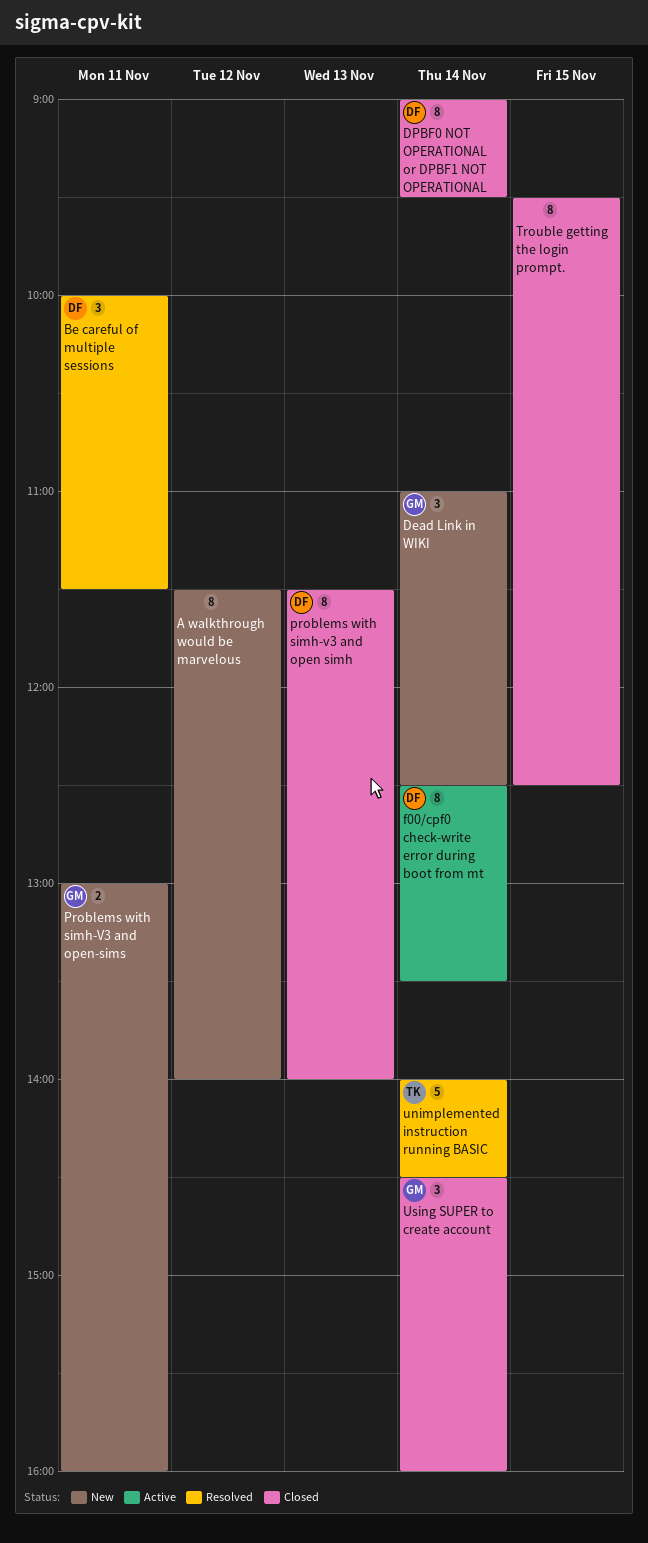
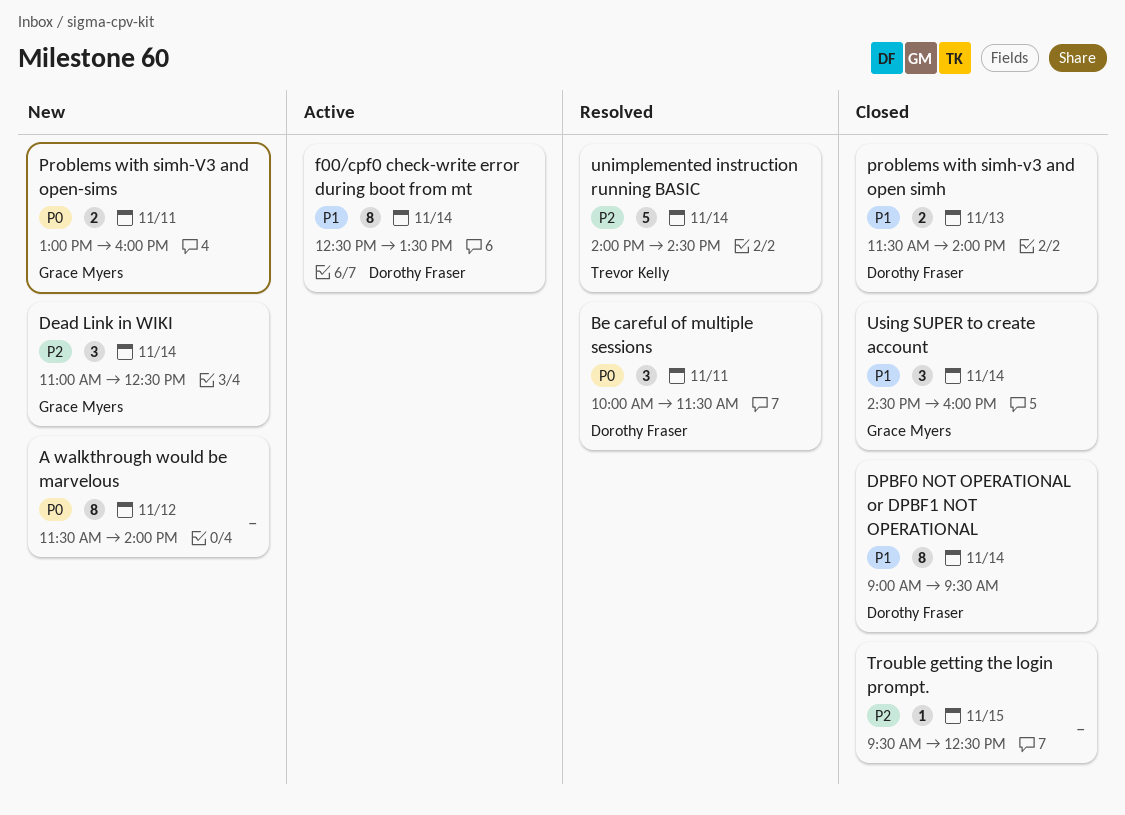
problems with simh-v3 and open simh, estimate: 8 -> 2
Trouble getting the login prompt., estimate: 8 -> 1

